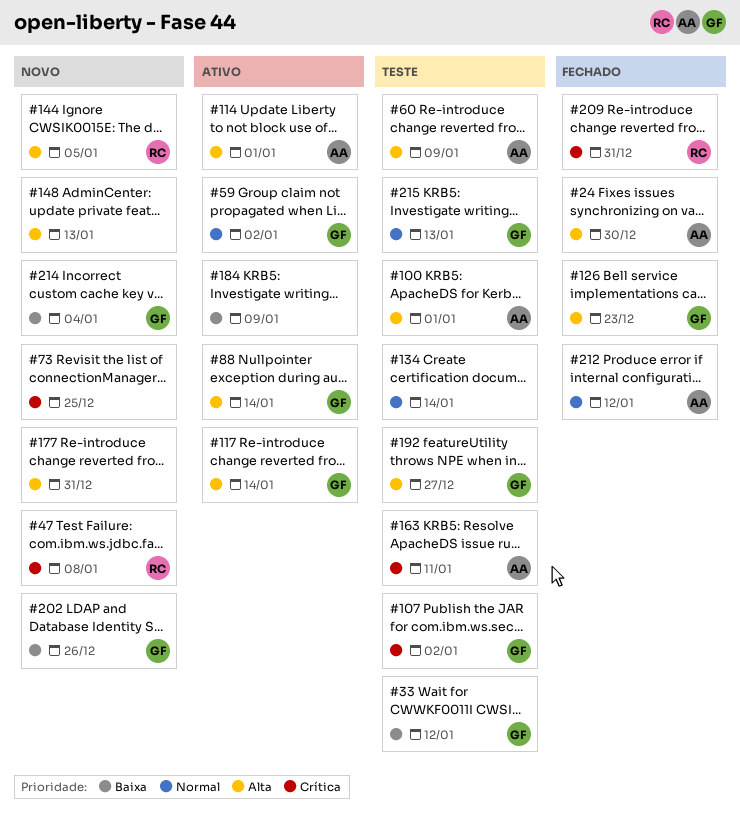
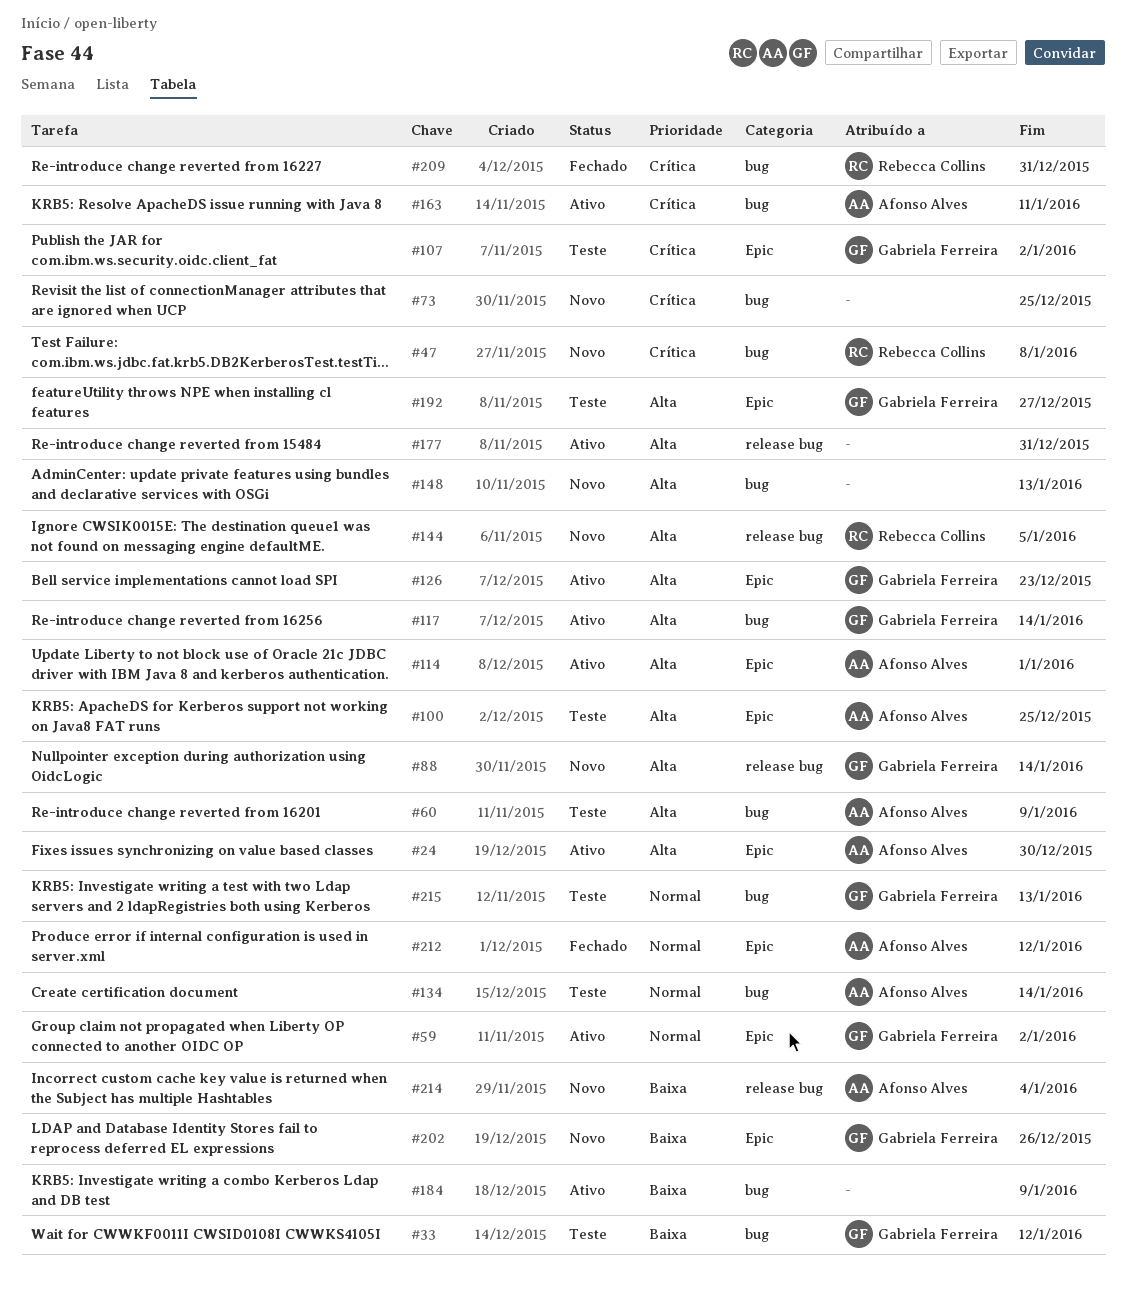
#24, status: Fechado -> Ativo
#88, status: Ativo -> Novo
#100, due: Jan 1 -> Dec 25
#126, status: Fechado -> Ativo
#134, owner: none -> Afonso Alves
#163, status: Teste -> Ativo
#177, status: Novo -> Ativo
#214, owner: Gabriela Ferreira -> Afonso Alves

